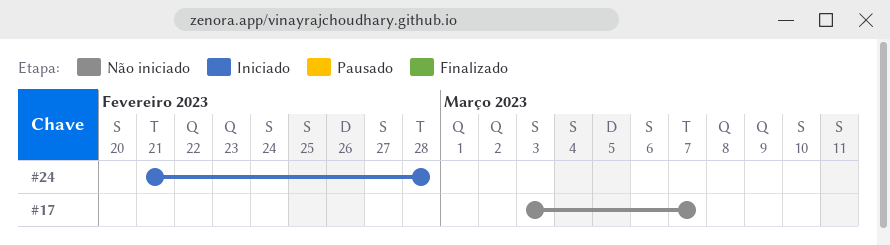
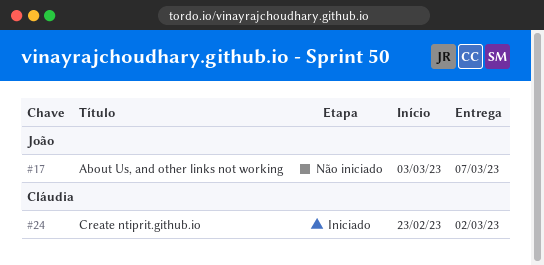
#24, start: Feb 21 -> Feb 23
#24, due: Feb 28 -> Mar 2

